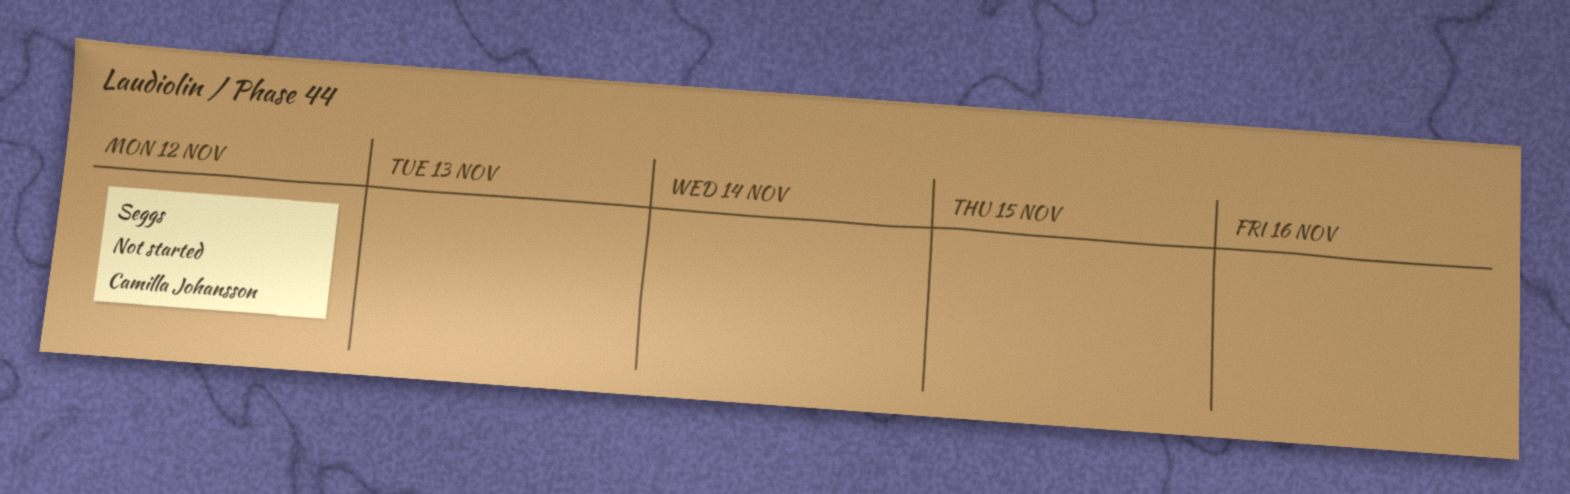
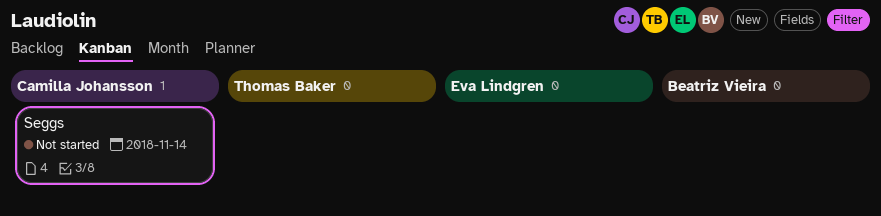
Seggs, due: Nov 12 -> Nov 14

